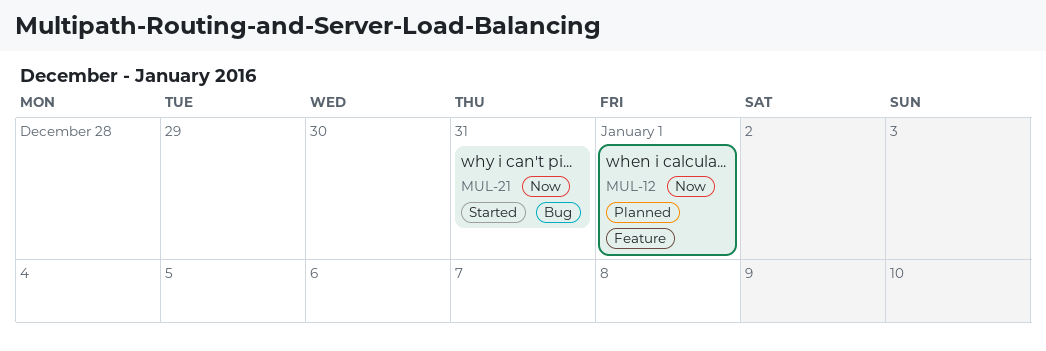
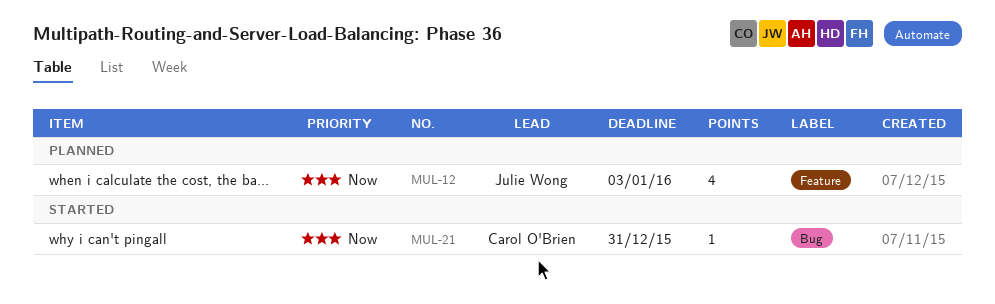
MUL-12, due: Jan 1 -> Jan 3

